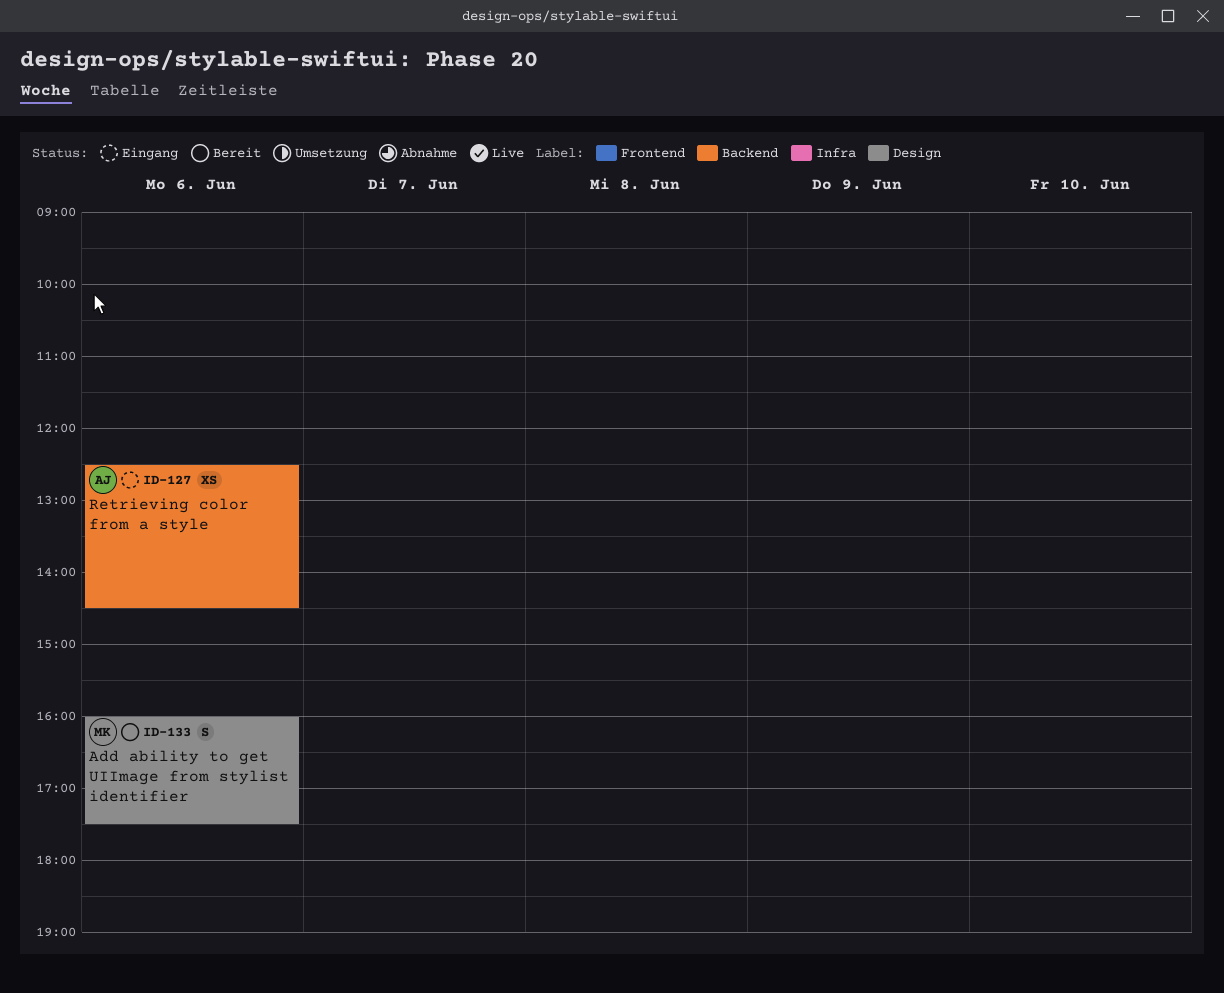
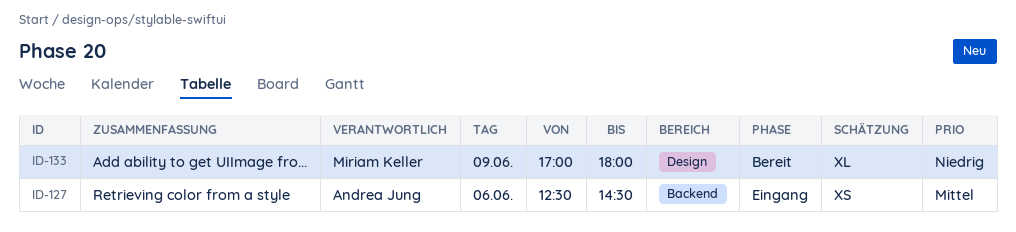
ID-133, estimate: S -> XL
ID-133, day: Jun 6 -> Jun 9
ID-133, begins: 16:00 -> 17:00
ID-133, ends: 17:30 -> 18:00

